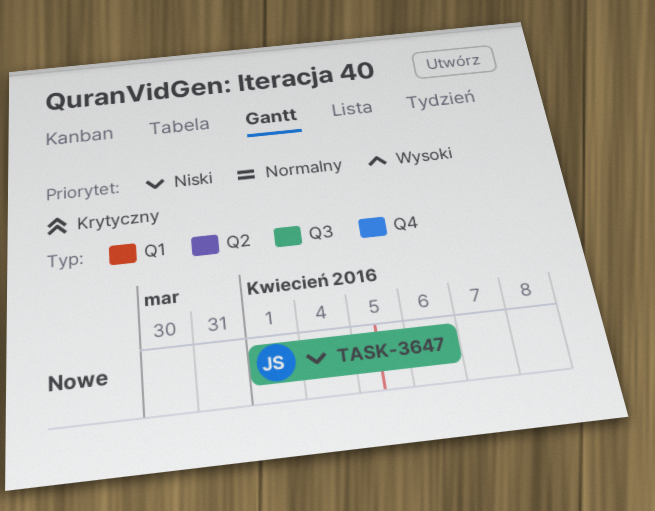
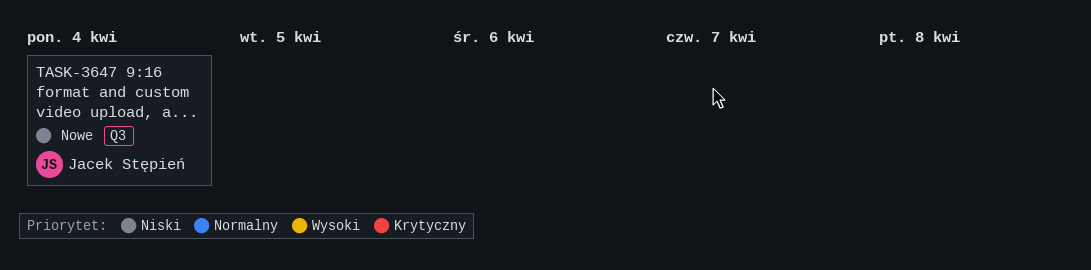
TASK-3647, due: Apr 6 -> Apr 4

